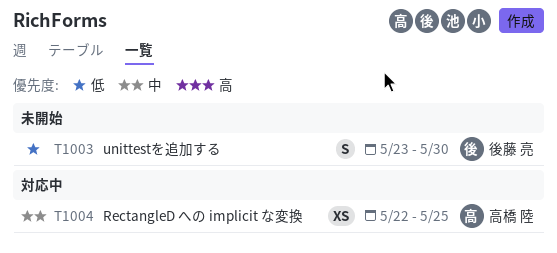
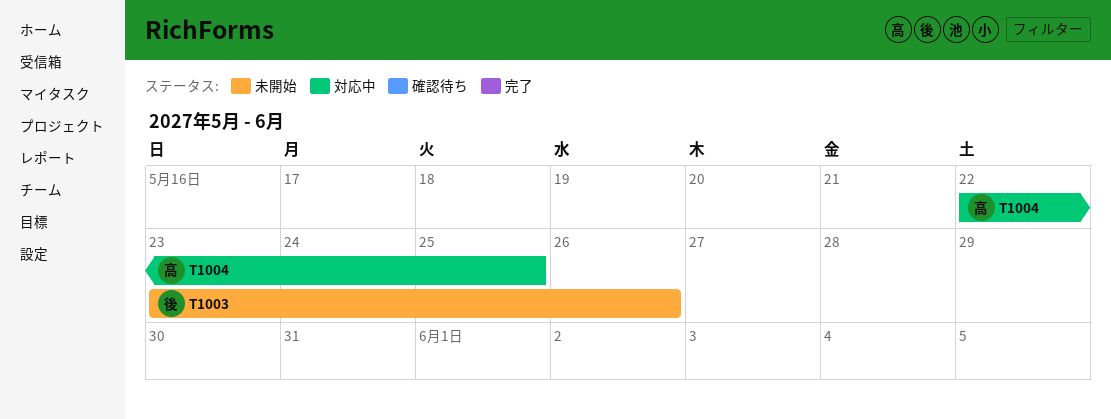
T1003, due: May 30 -> May 26

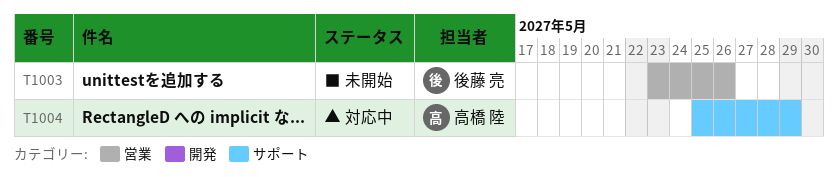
T1004, start: May 22 -> May 25
T1004, due: May 25 -> May 29

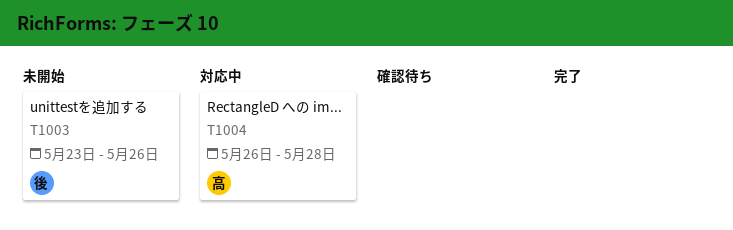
T1004, start: May 25 -> May 26
T1004, due: May 29 -> May 28

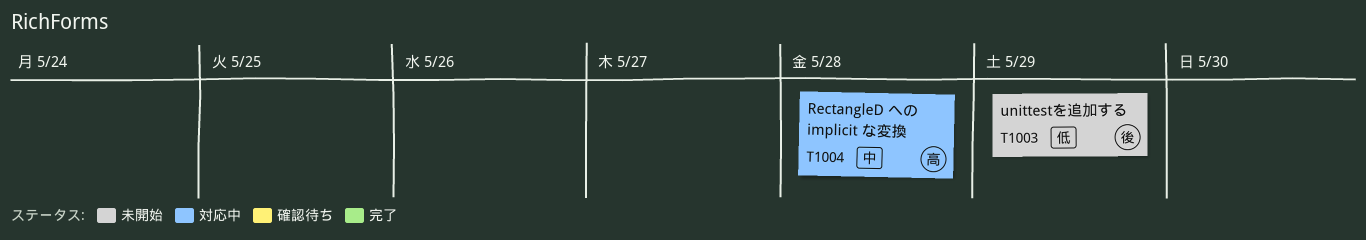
T1003, due: May 26 -> May 29

